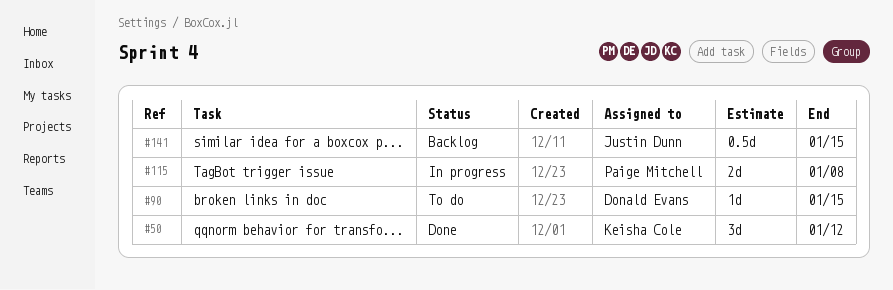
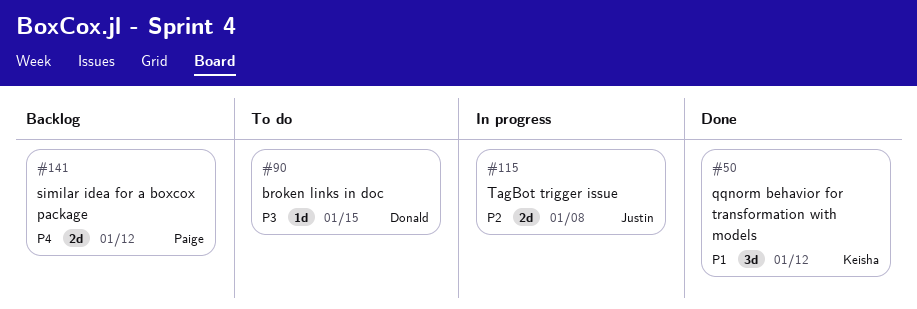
#115, owner: Paige Mitchell -> Justin Dunn
#141, owner: Justin Dunn -> Paige Mitchell
#141, estimate: 0.5d -> 2d
#141, due: Jan 15 -> Jan 12

